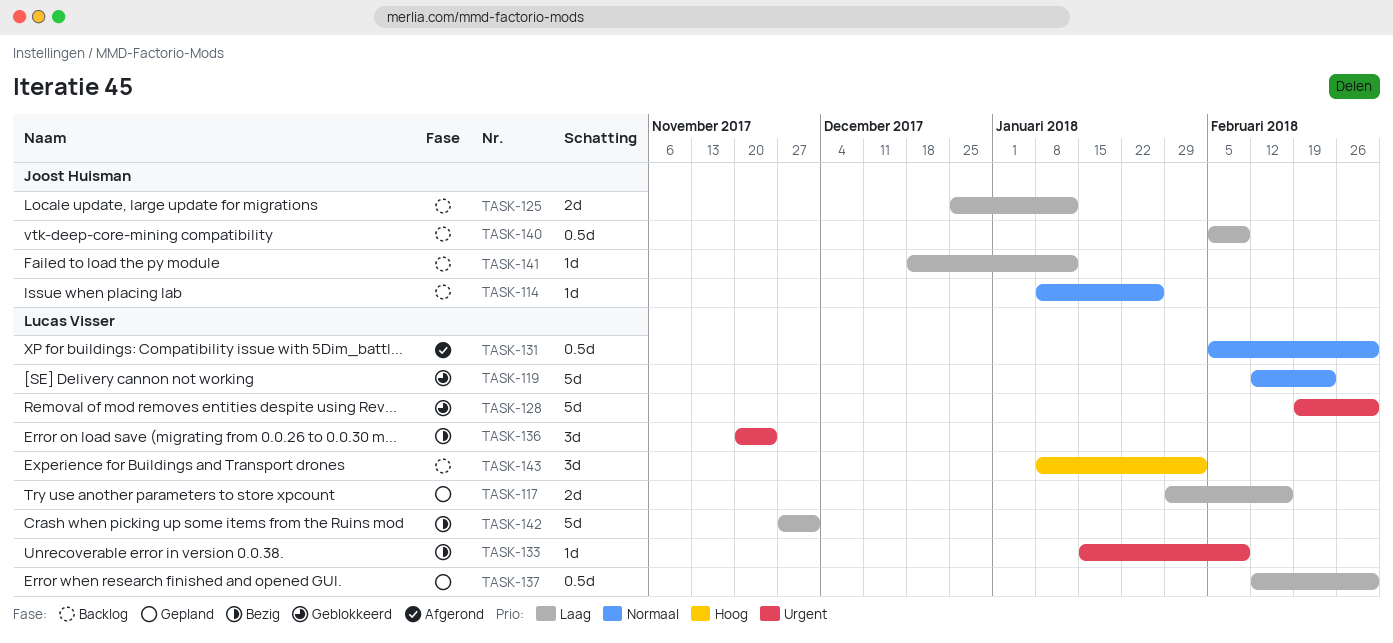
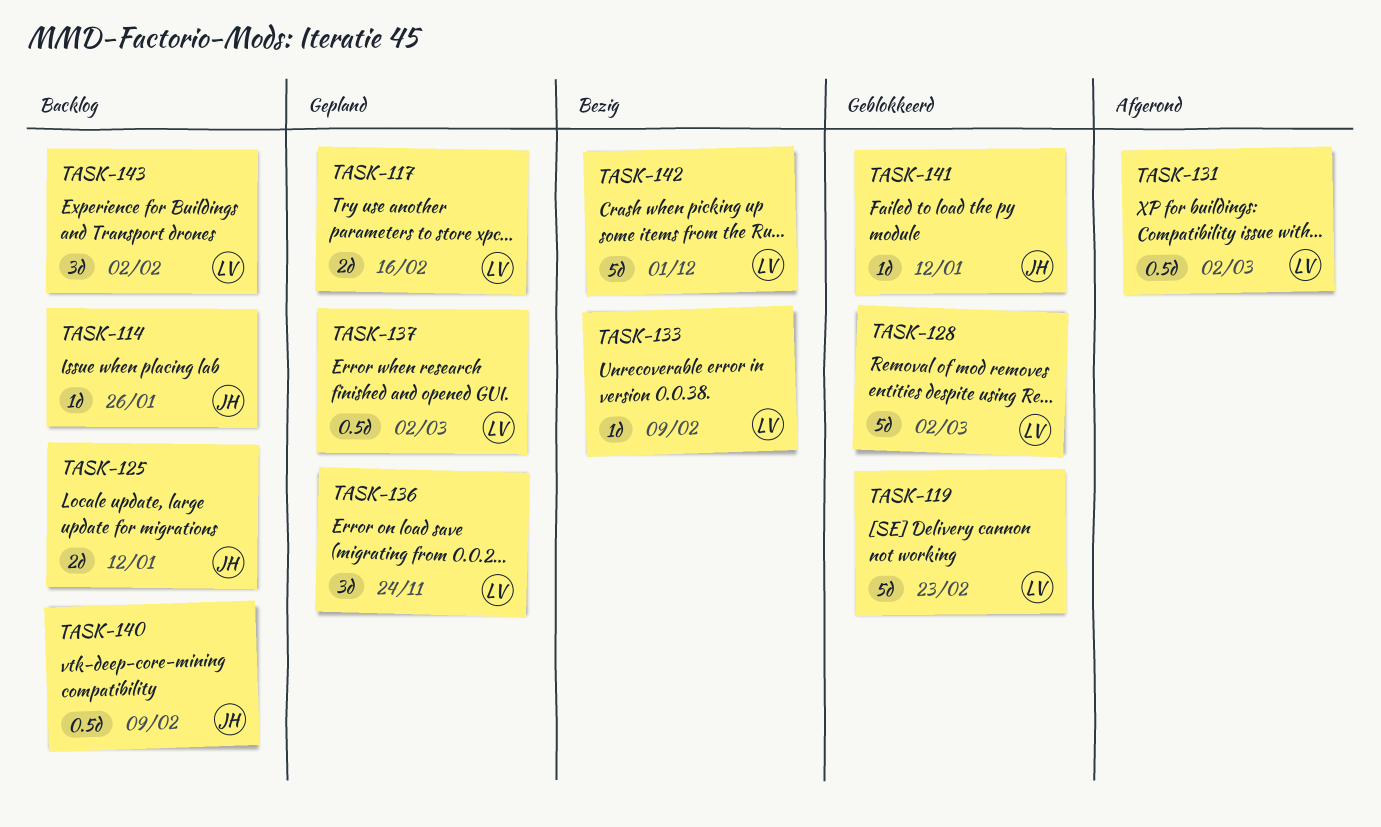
TASK-136, status: Bezig -> Gepland
TASK-141, status: Backlog -> Geblokkeerd

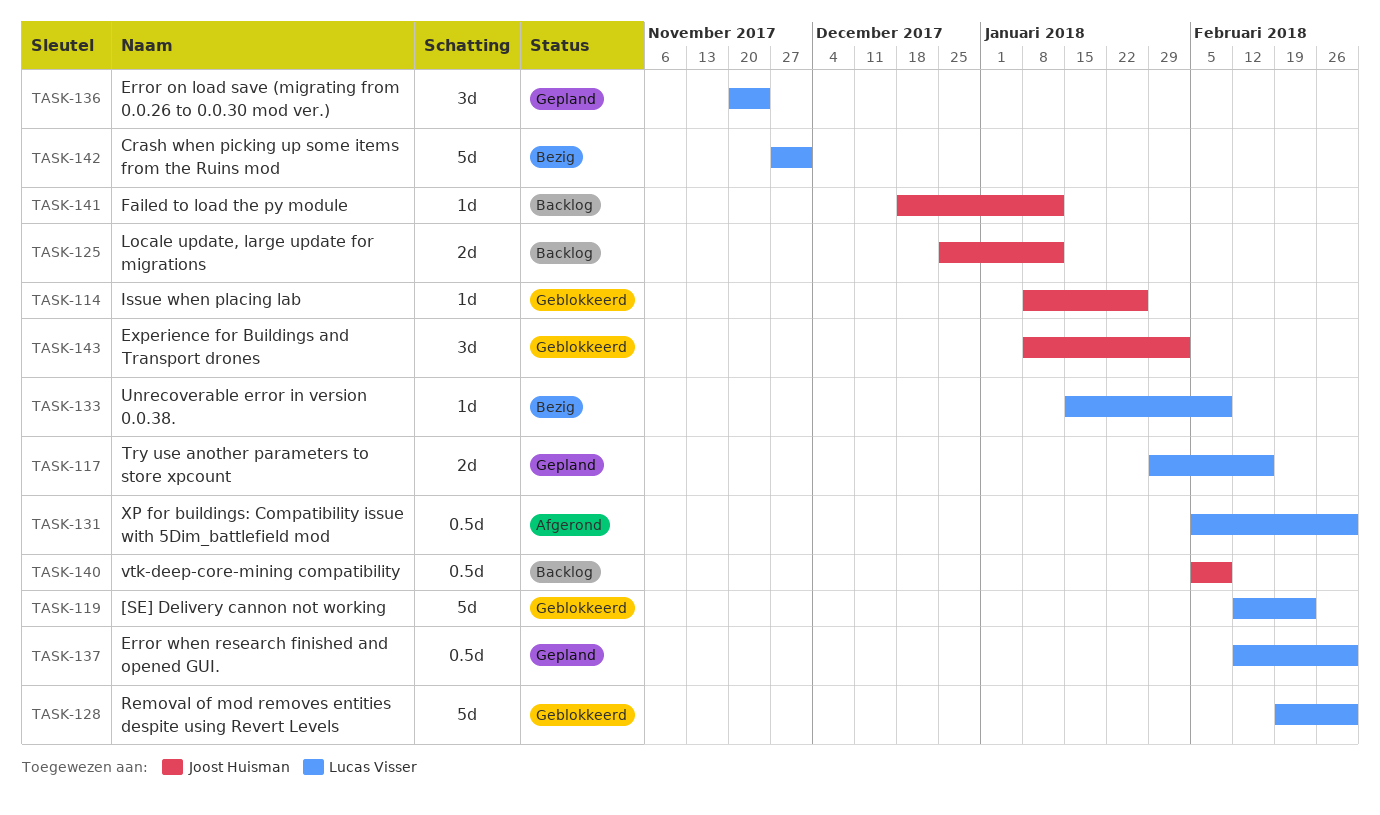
TASK-114, status: Backlog -> Geblokkeerd
TASK-141, status: Geblokkeerd -> Backlog
TASK-143, status: Backlog -> Geblokkeerd
TASK-143, owner: Lucas Visser -> Joost Huisman

